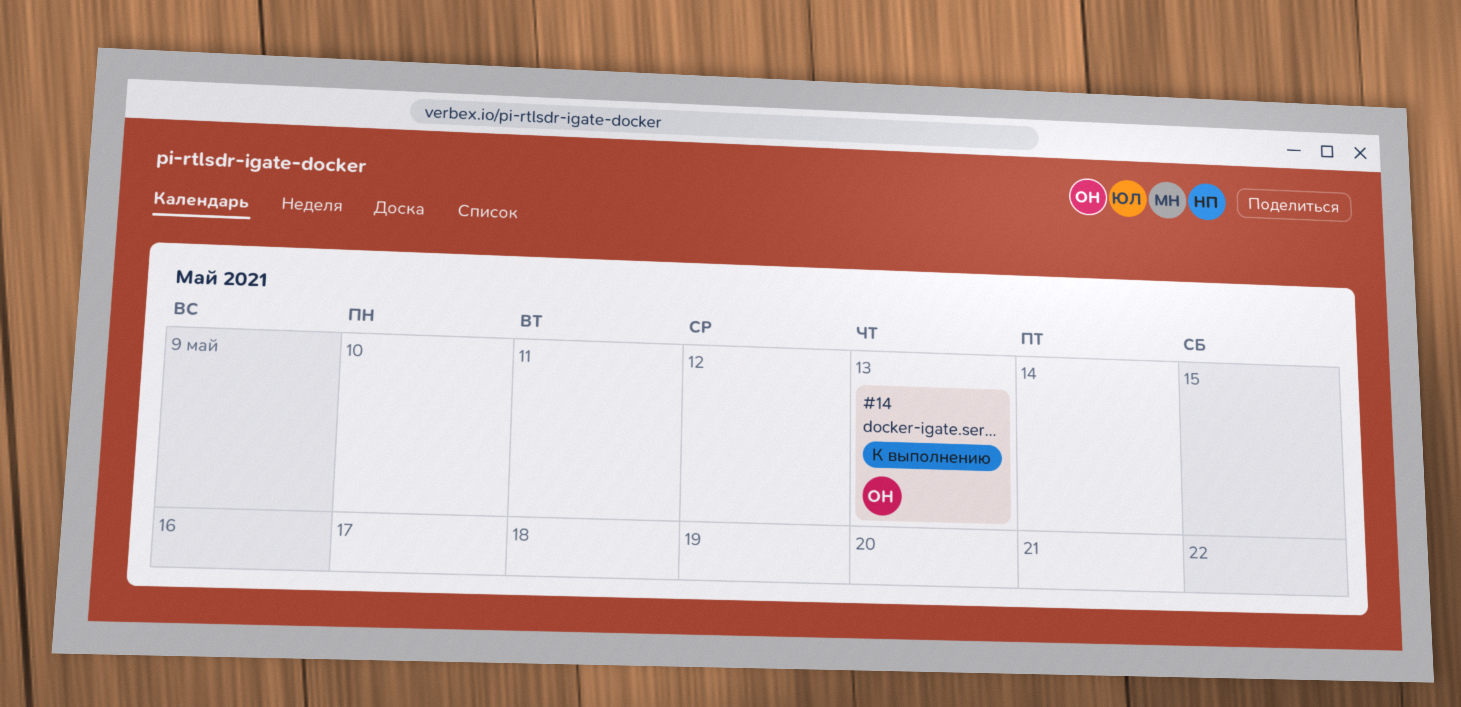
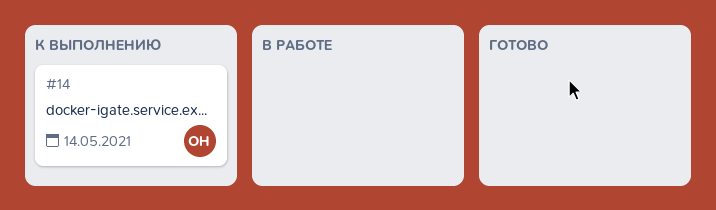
#14, due: May 13 -> May 14

